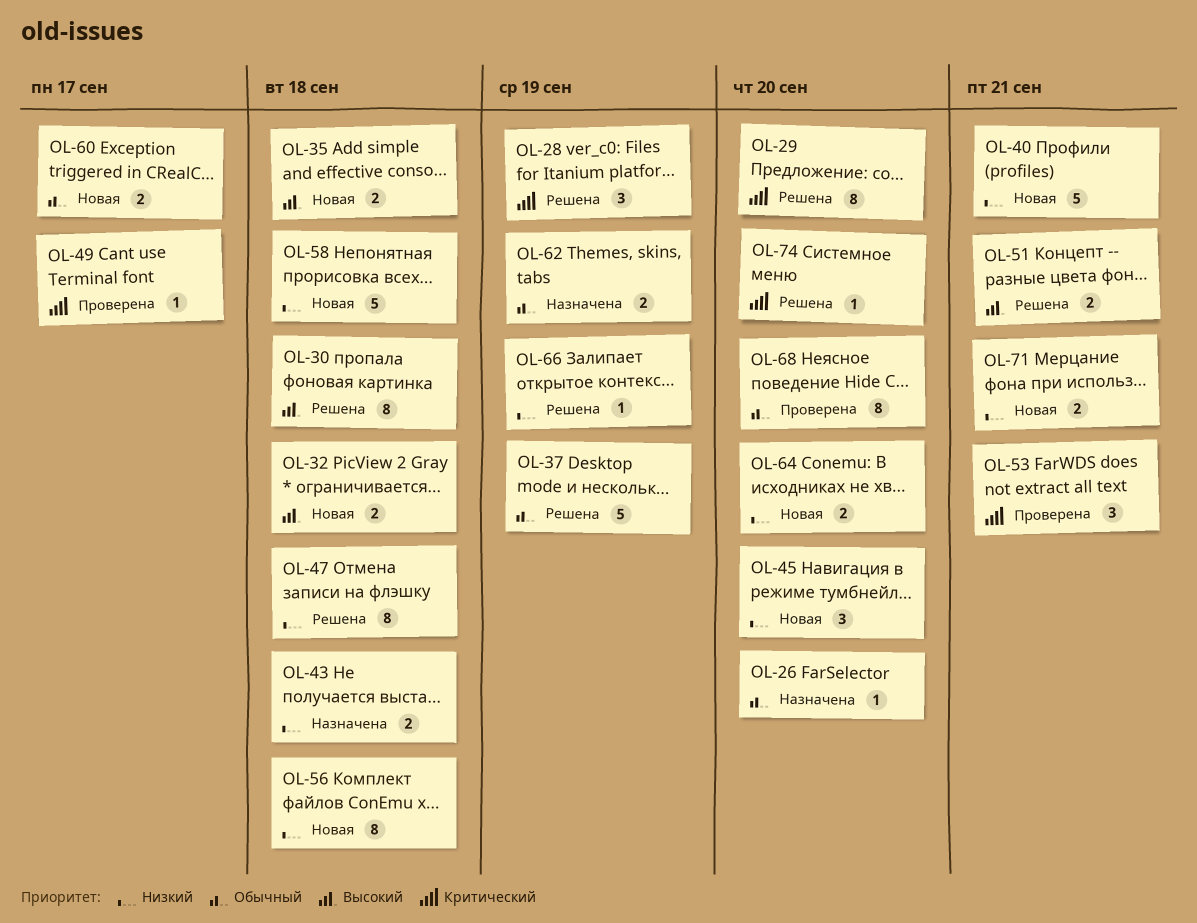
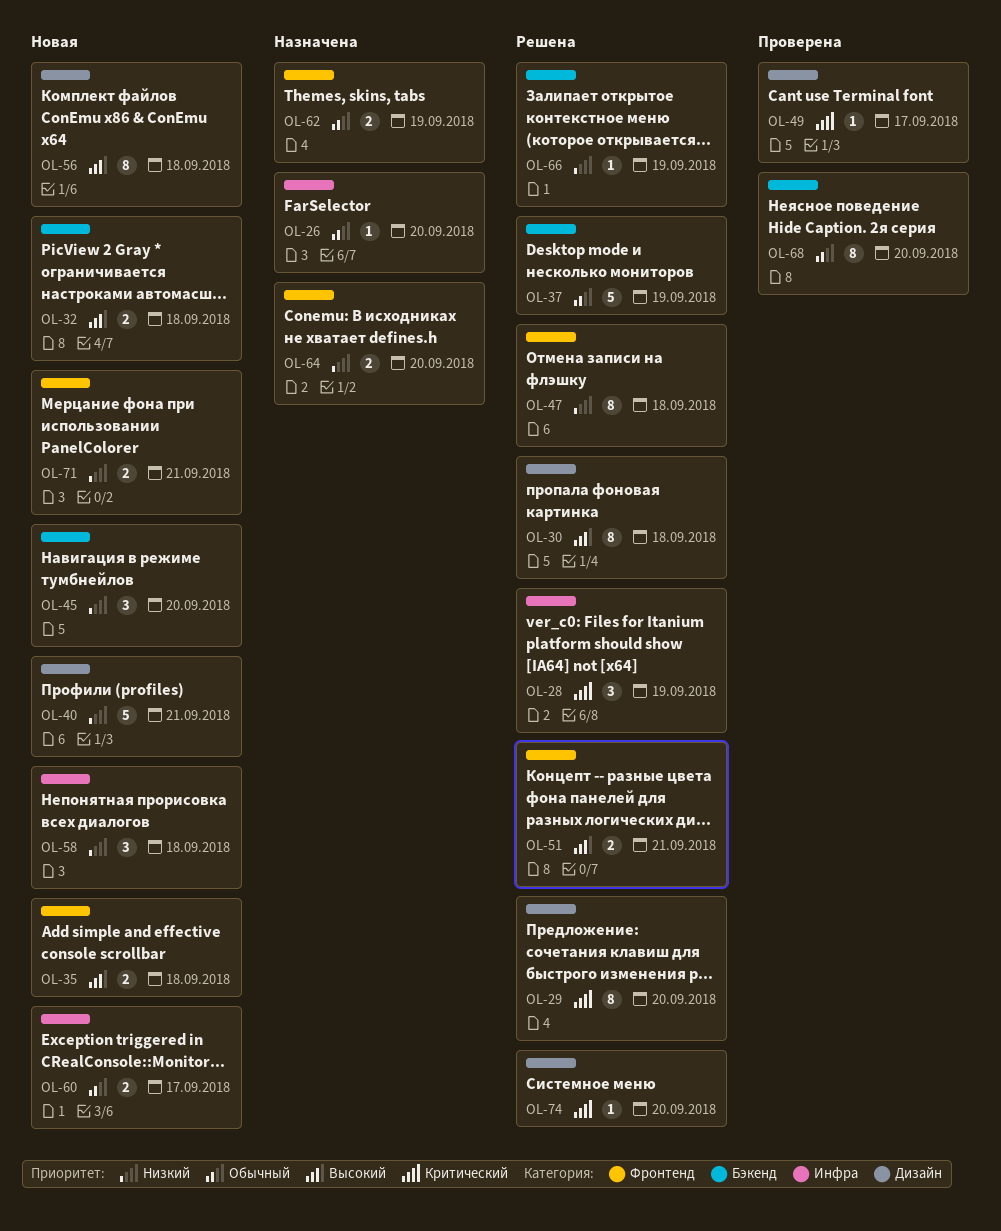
OL-43: present -> none
OL-53: present -> none
OL-56, priority: Низкий -> Высокий
OL-58, estimate: 5 -> 3
OL-64, status: Новая -> Назначена

